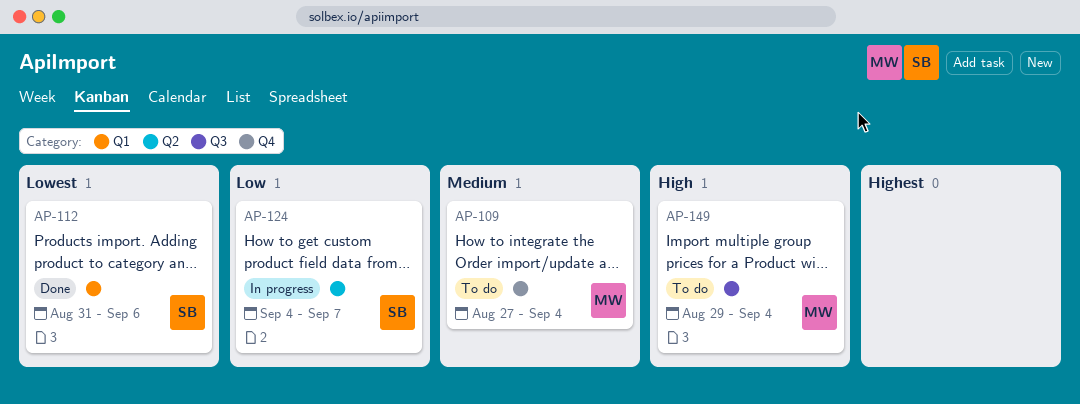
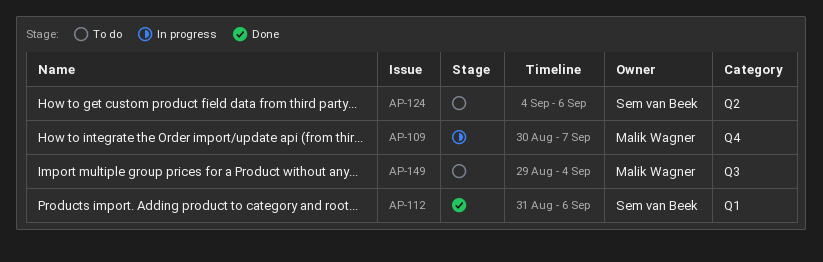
AP-109, status: To do -> In progress
AP-109, start: Aug 27 -> Aug 30
AP-109, due: Sep 4 -> Sep 7
AP-124, status: In progress -> To do
AP-124, due: Sep 7 -> Sep 6

